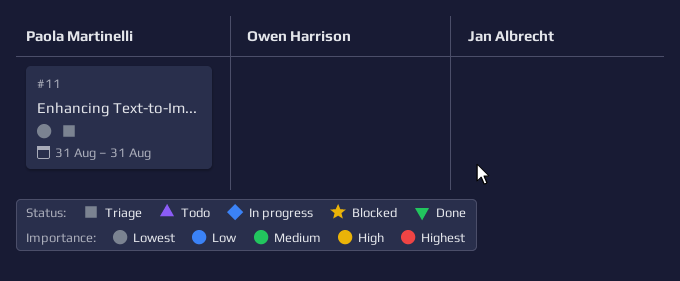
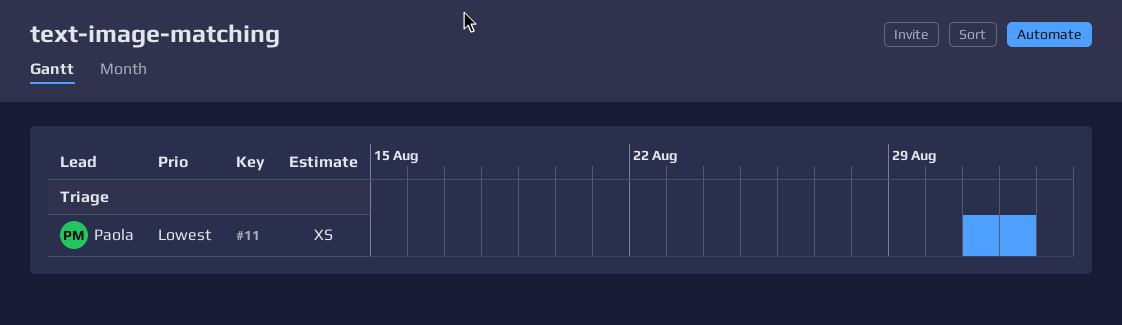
#11, due: Aug 31 -> Sep 1

